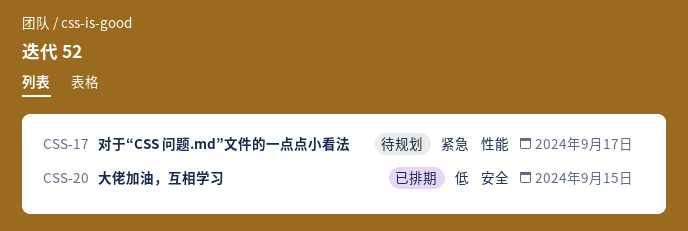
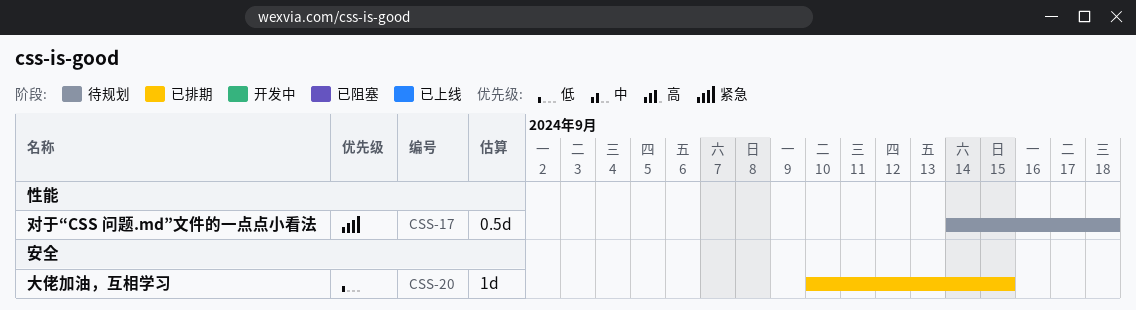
CSS-17, due: Sep 17 -> Sep 18

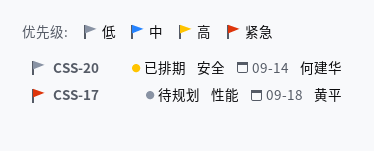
CSS-20, due: Sep 15 -> Sep 14

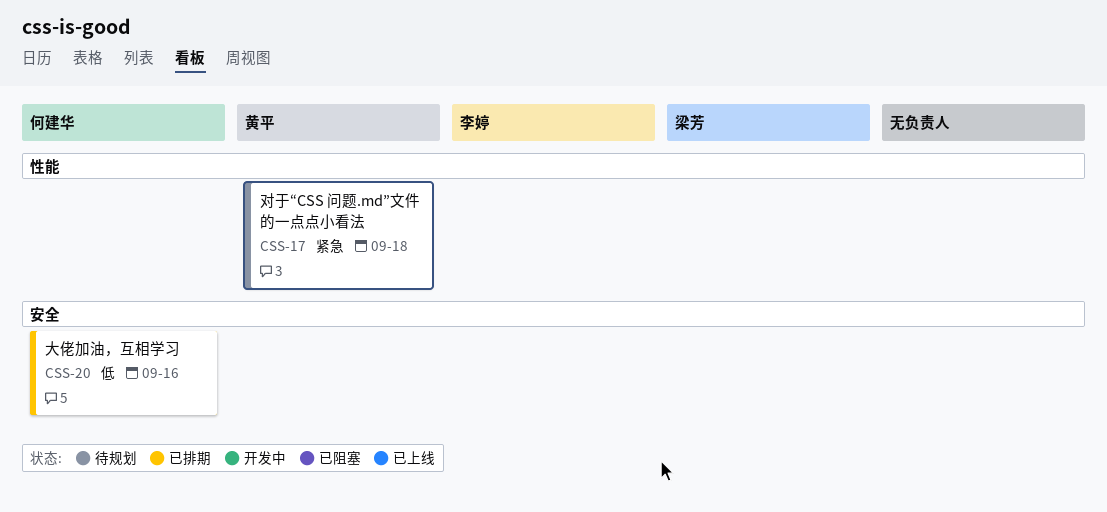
CSS-20, due: Sep 14 -> Sep 16

